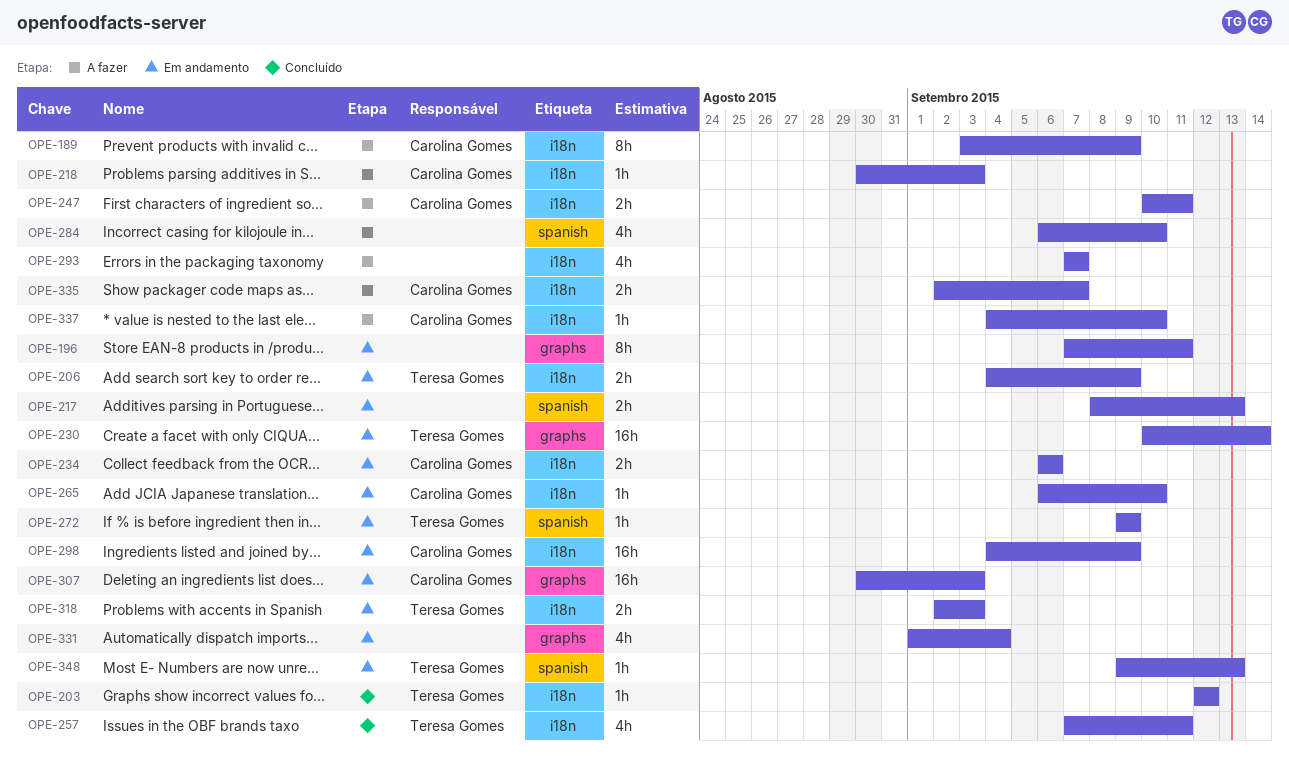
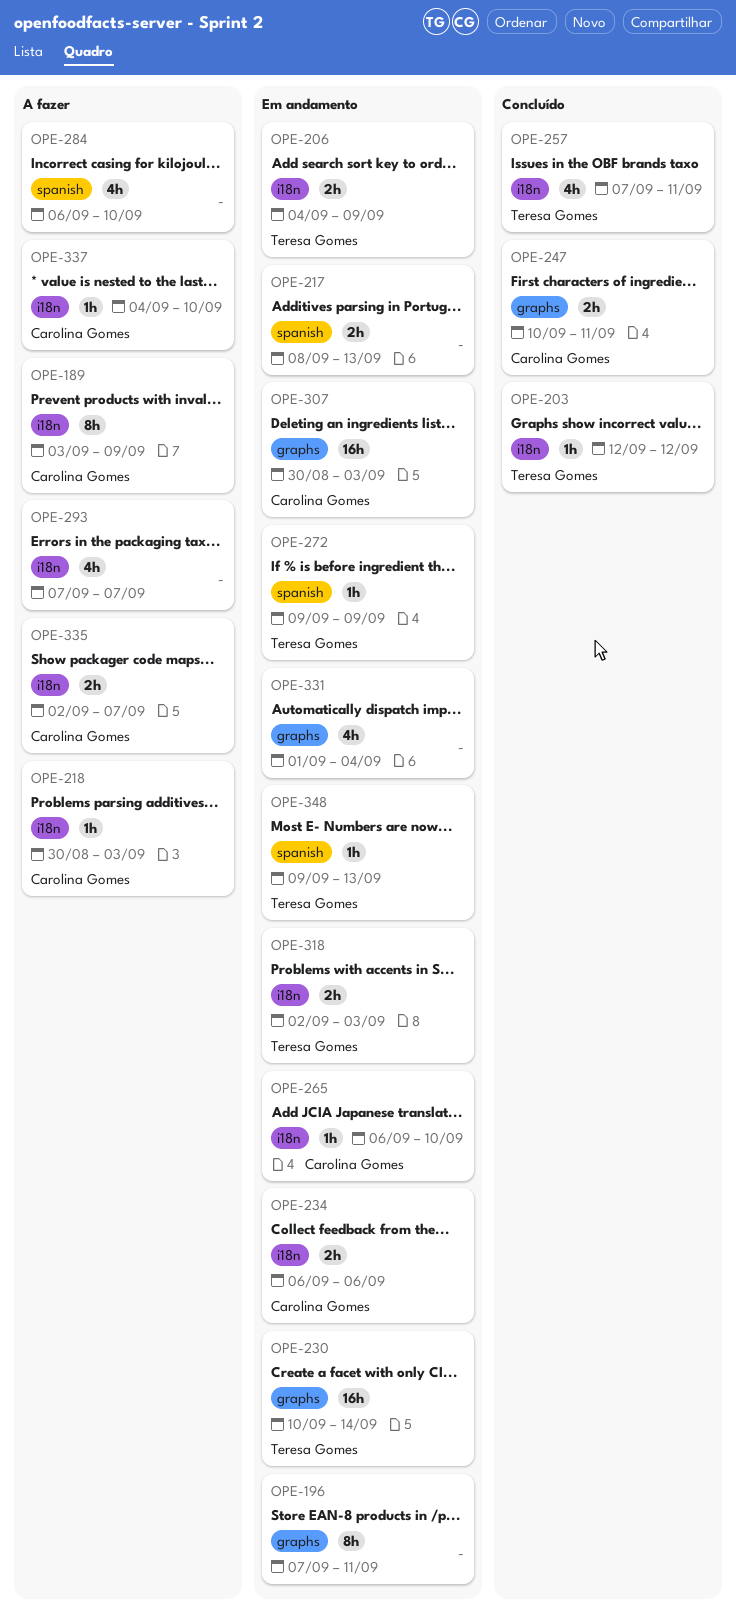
OPE-247, status: A fazer -> Concluído
OPE-247, label: i18n -> graphs
OPE-298: present -> none

